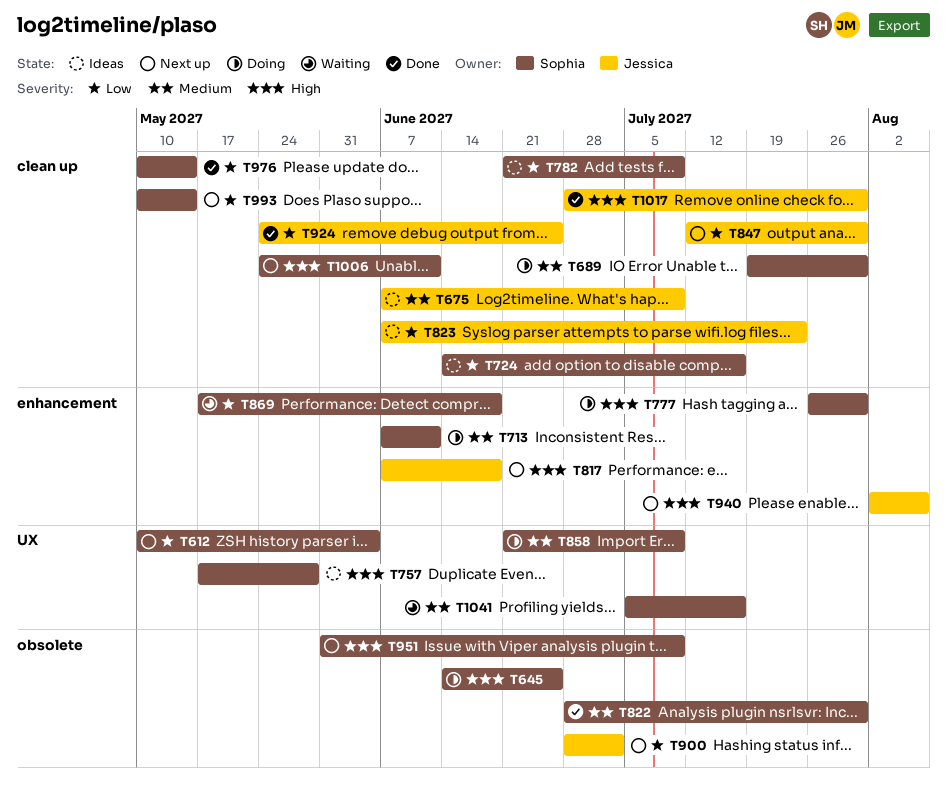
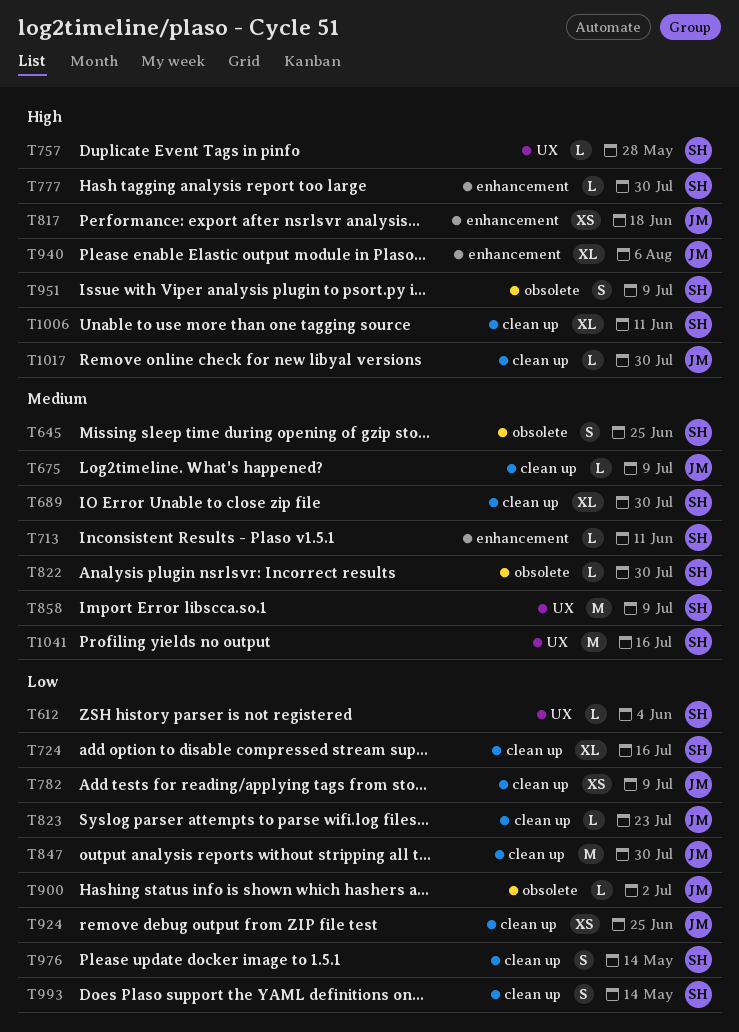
T645, priority: High -> Medium
T782, owner: Sophia -> Jessica
T869: present -> none

